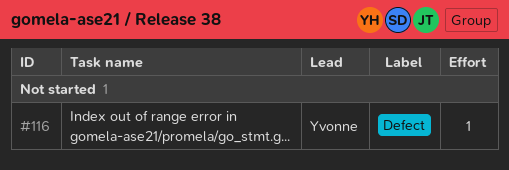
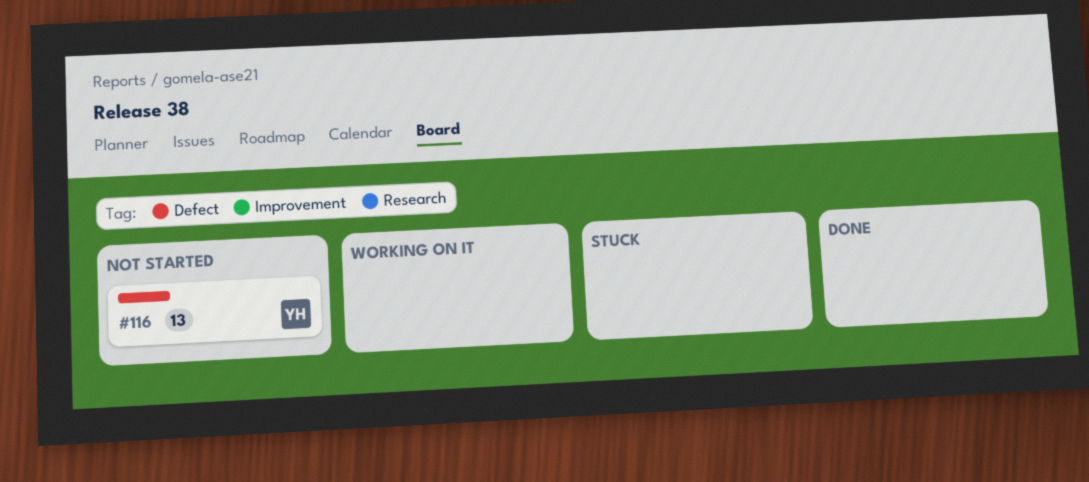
#116, estimate: 1 -> 13

